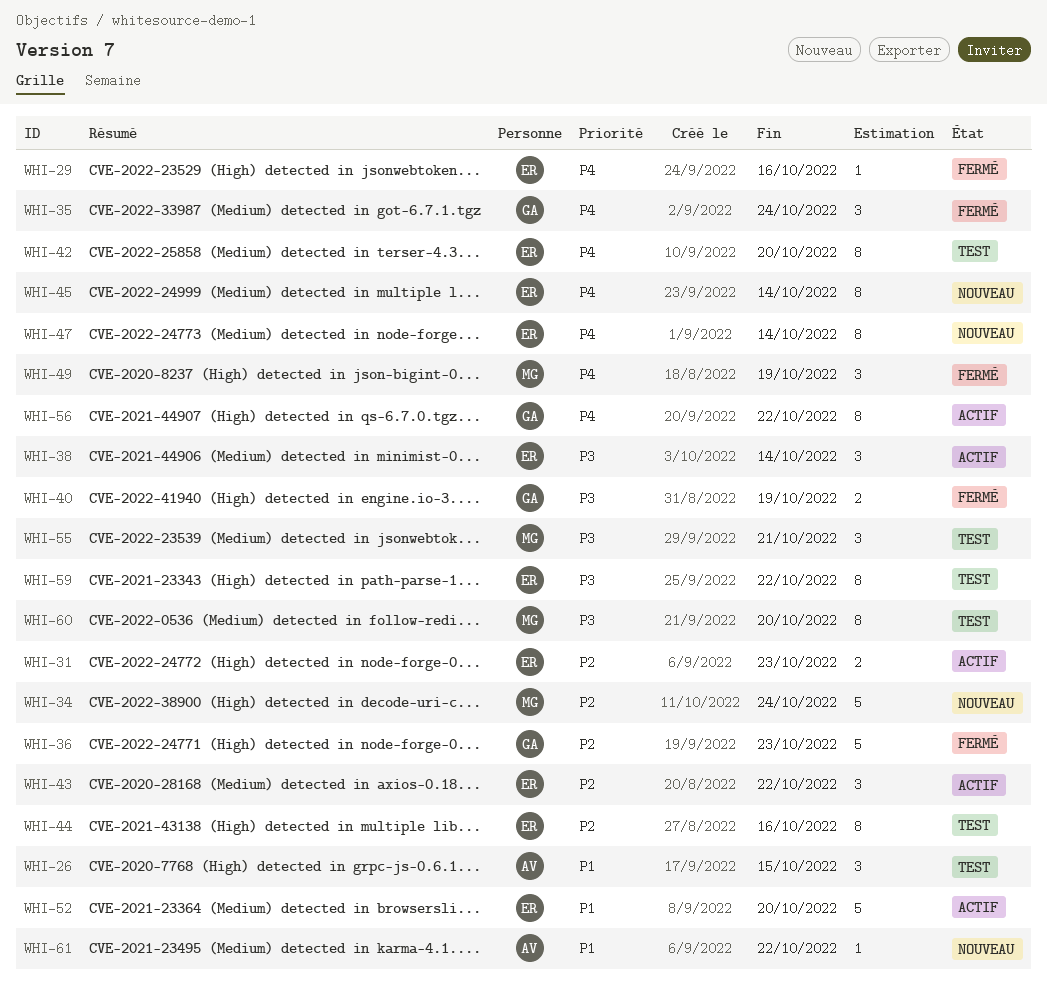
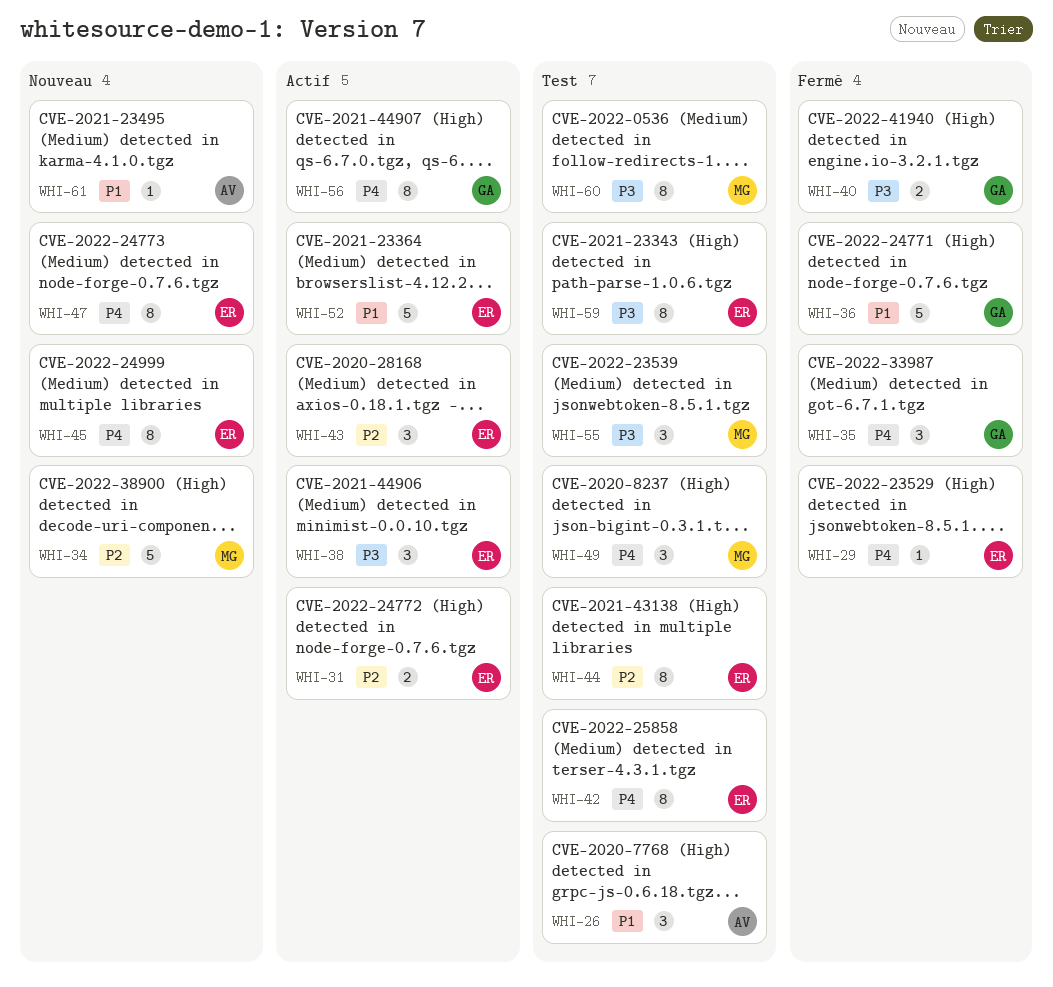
WHI-36, priority: P2 -> P1
WHI-49, status: Fermé -> Test

